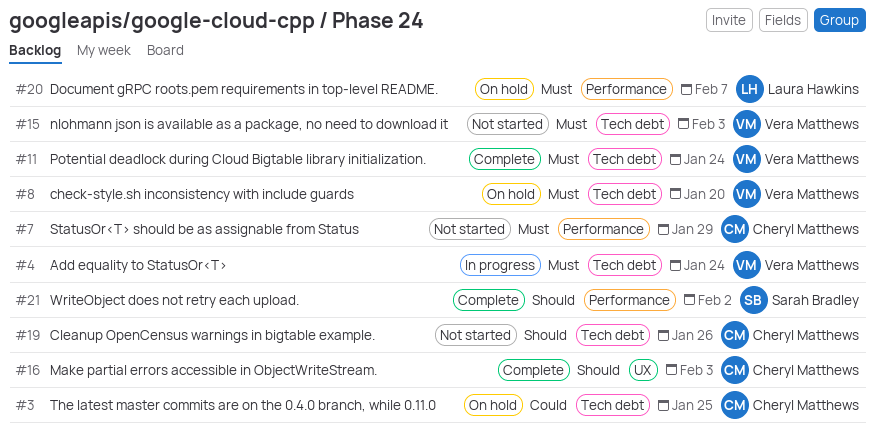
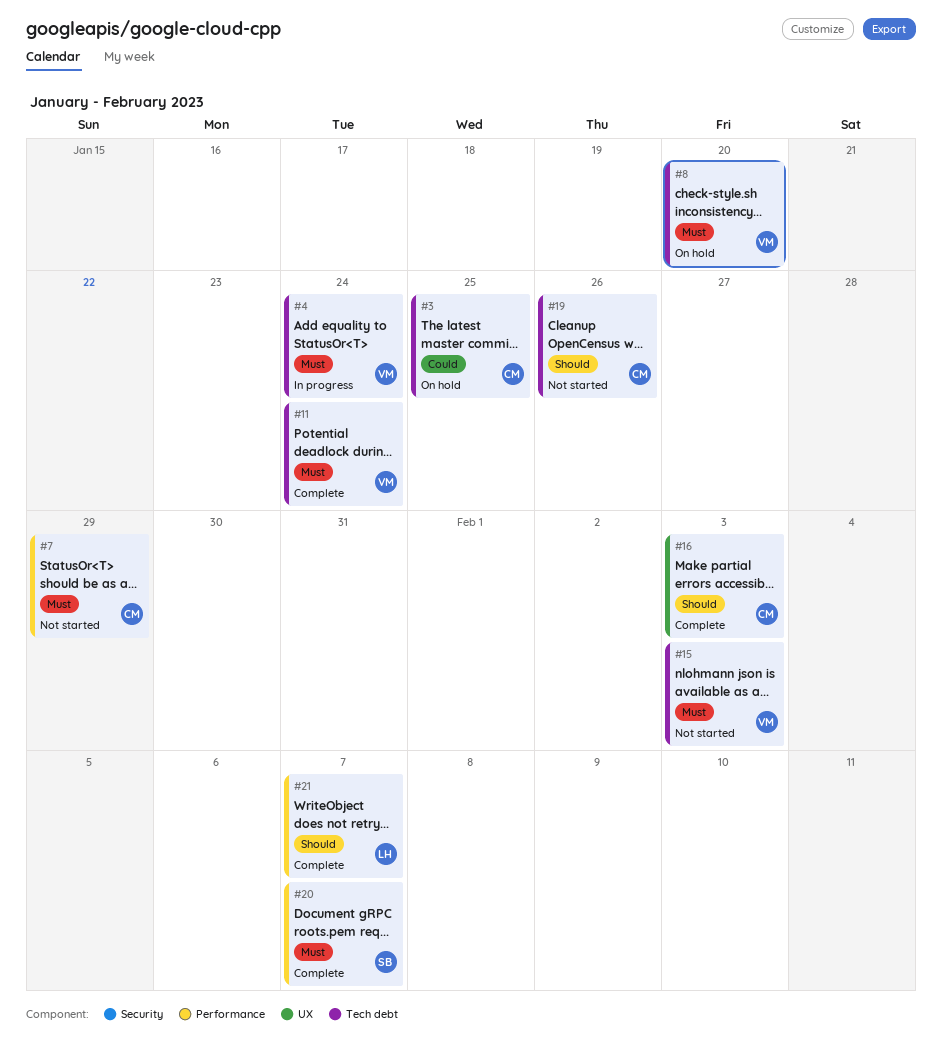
#20, status: On hold -> Complete
#20, owner: Laura Hawkins -> Sarah Bradley
#21, owner: Sarah Bradley -> Laura Hawkins
#21, due: Feb 2 -> Feb 7

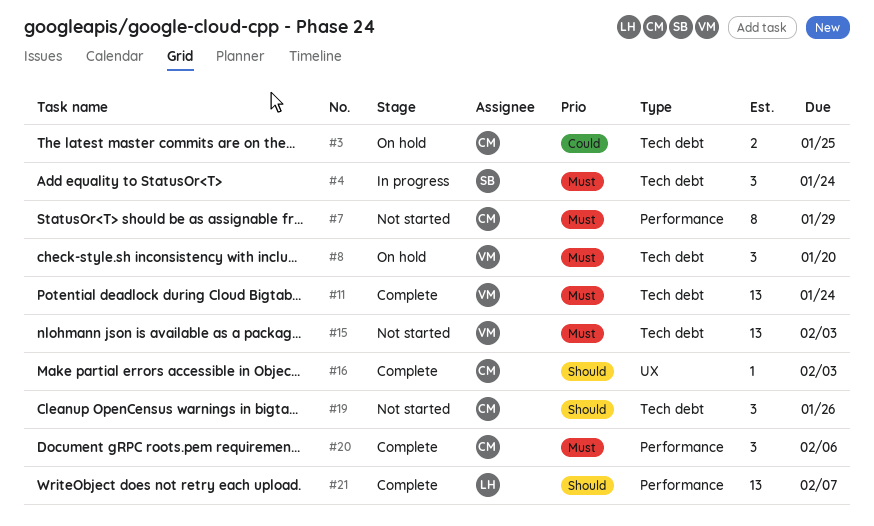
#4, owner: VM -> SB
#20, owner: SB -> CM
#20, due: Feb 7 -> Feb 6

